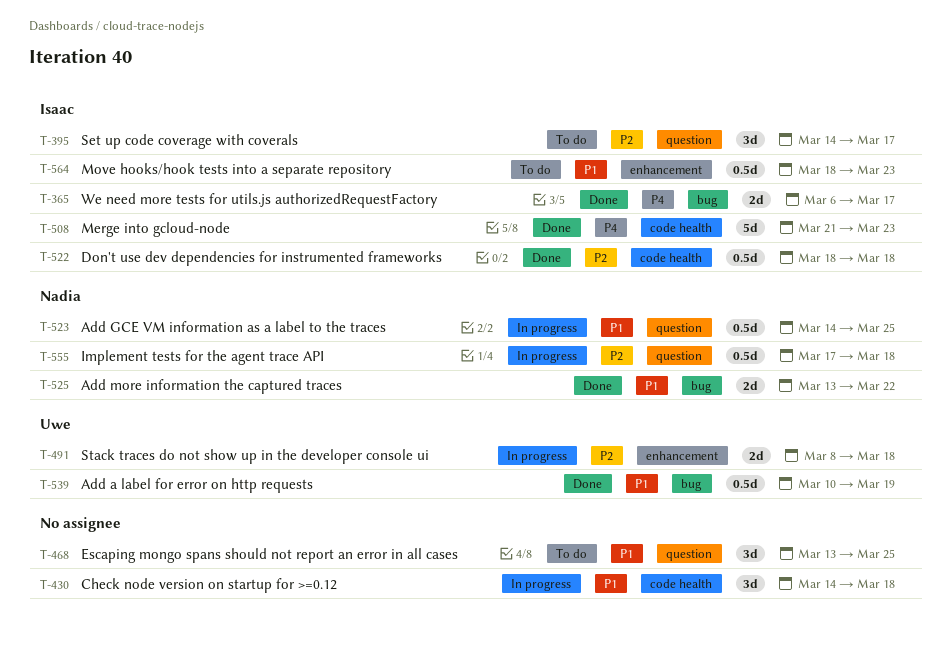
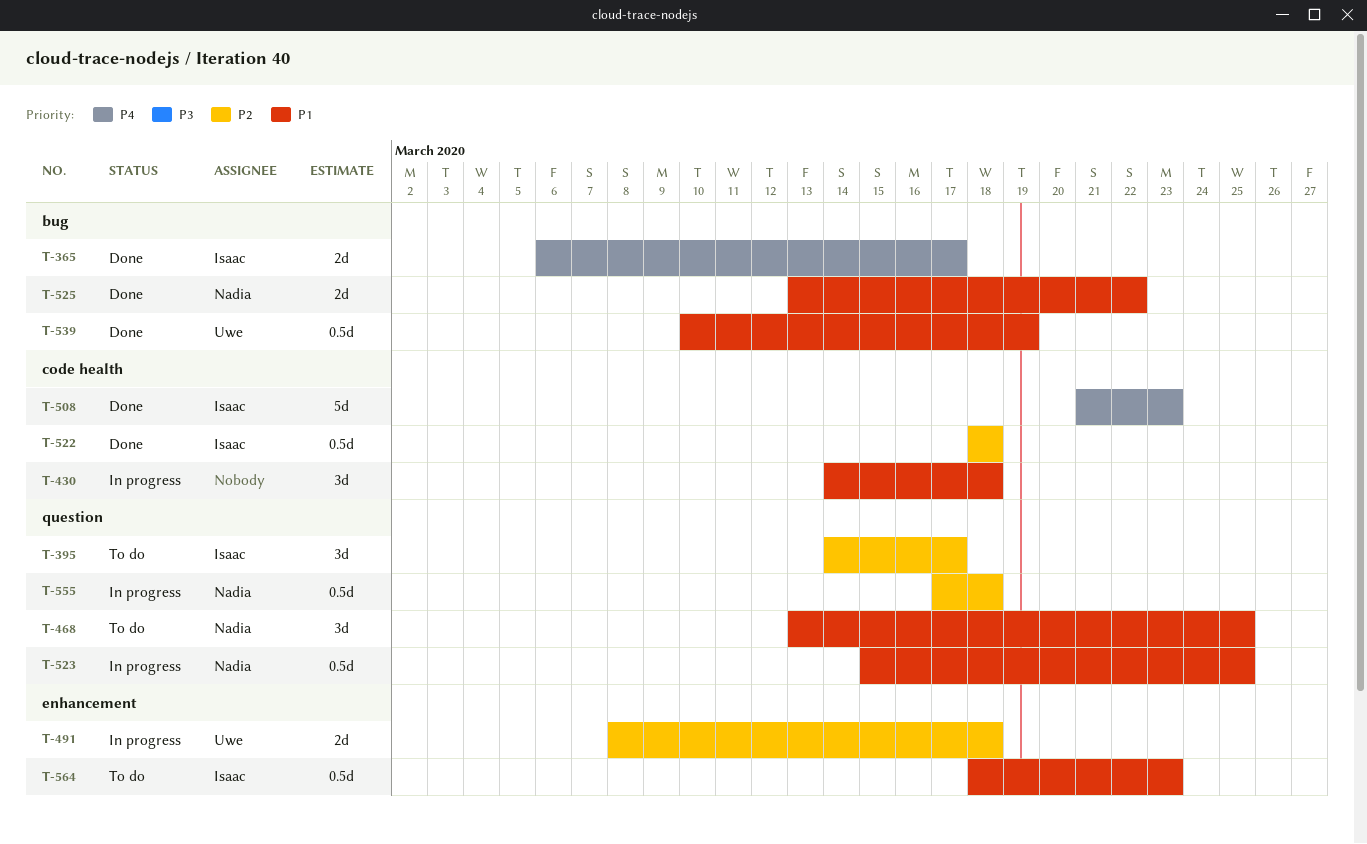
T-468, owner: none -> Nadia
T-523, start: Mar 14 -> Mar 15

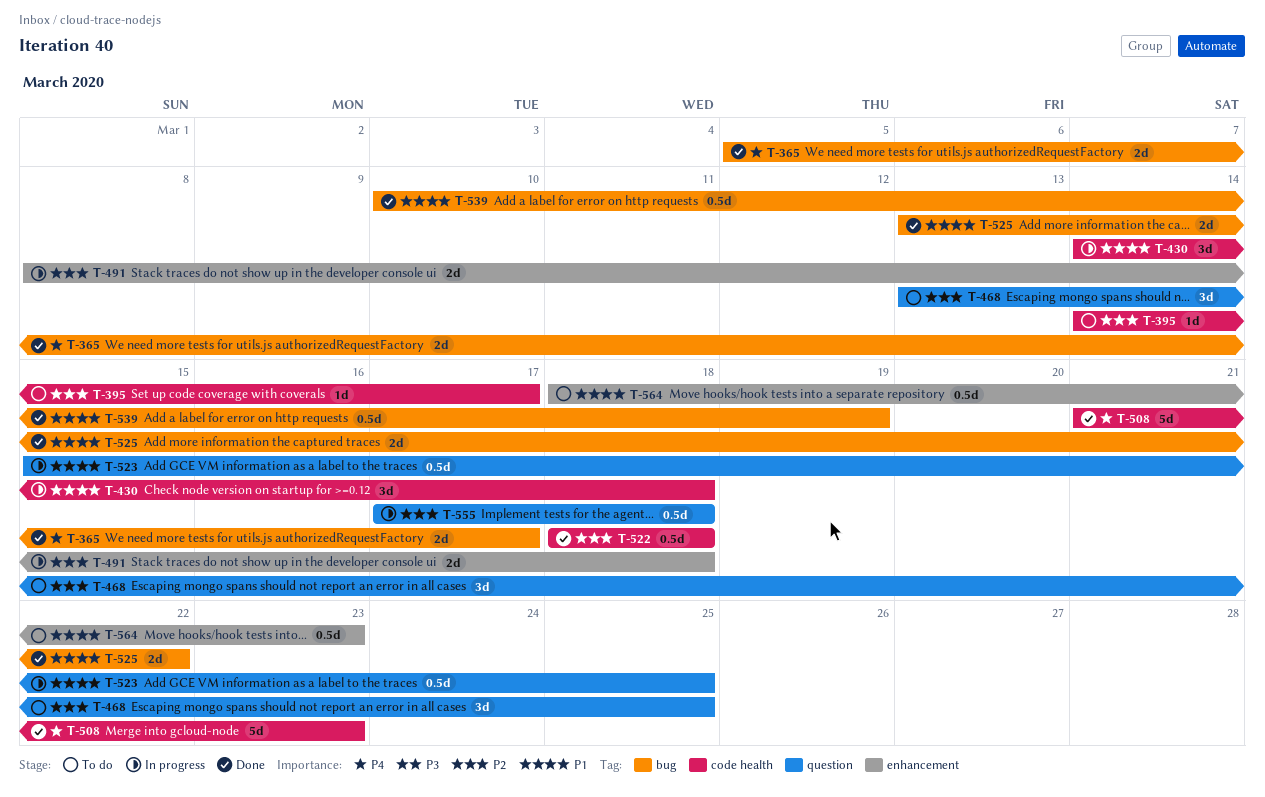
T-365, start: Mar 6 -> Mar 5
T-395, label: question -> code health
T-395, estimate: 3d -> 1d
T-468, priority: P1 -> P2

